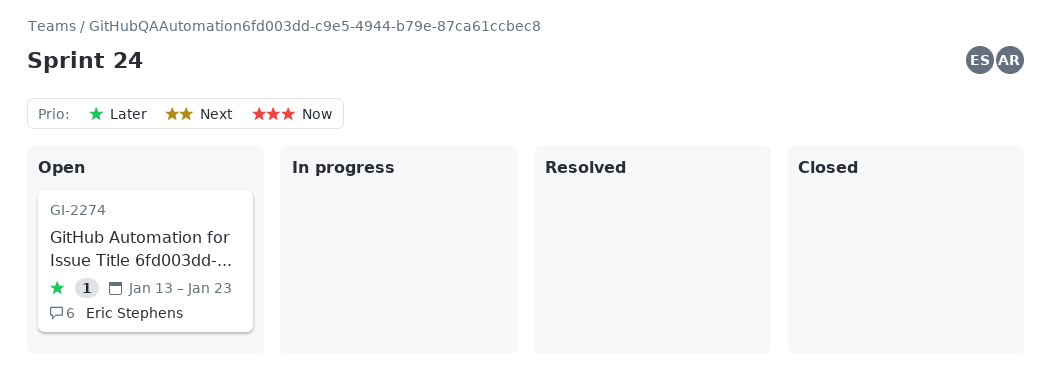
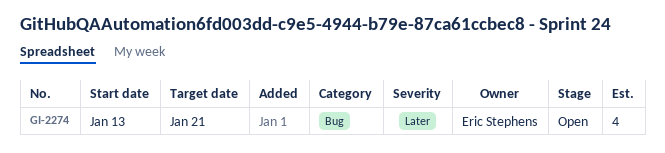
GI-2274, estimate: 1 -> 4
GI-2274, due: Jan 23 -> Jan 21

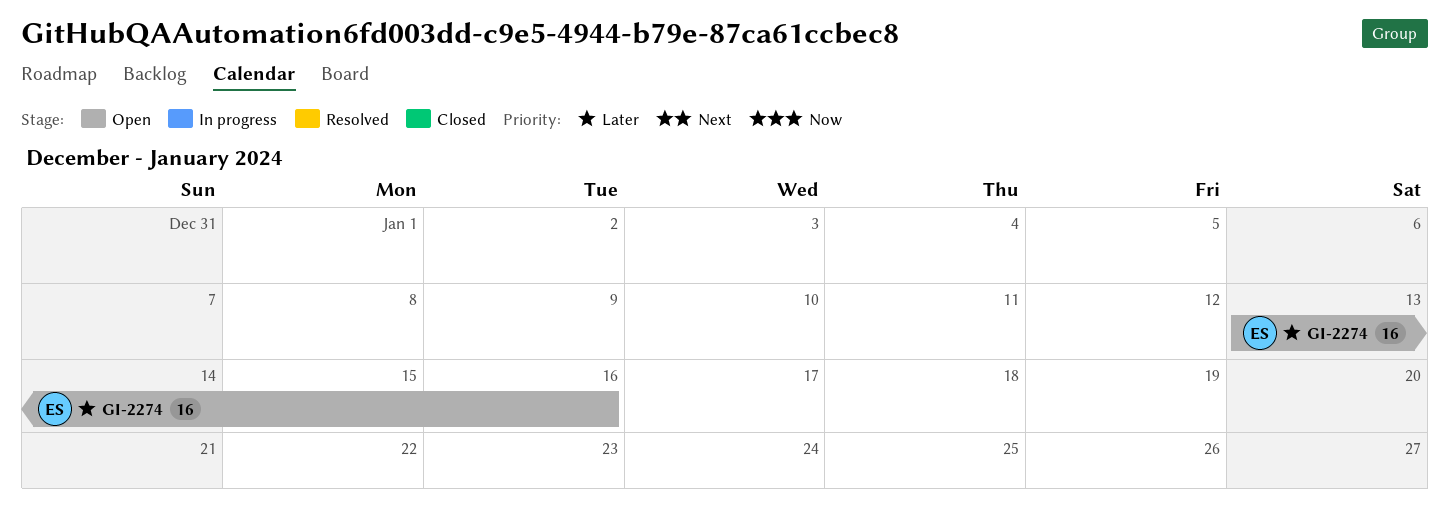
GI-2274, estimate: 4 -> 16
GI-2274, due: Jan 21 -> Jan 16

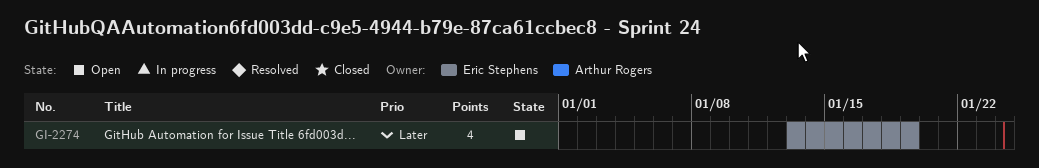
GI-2274, estimate: 16 -> 4
GI-2274, due: Jan 16 -> Jan 19

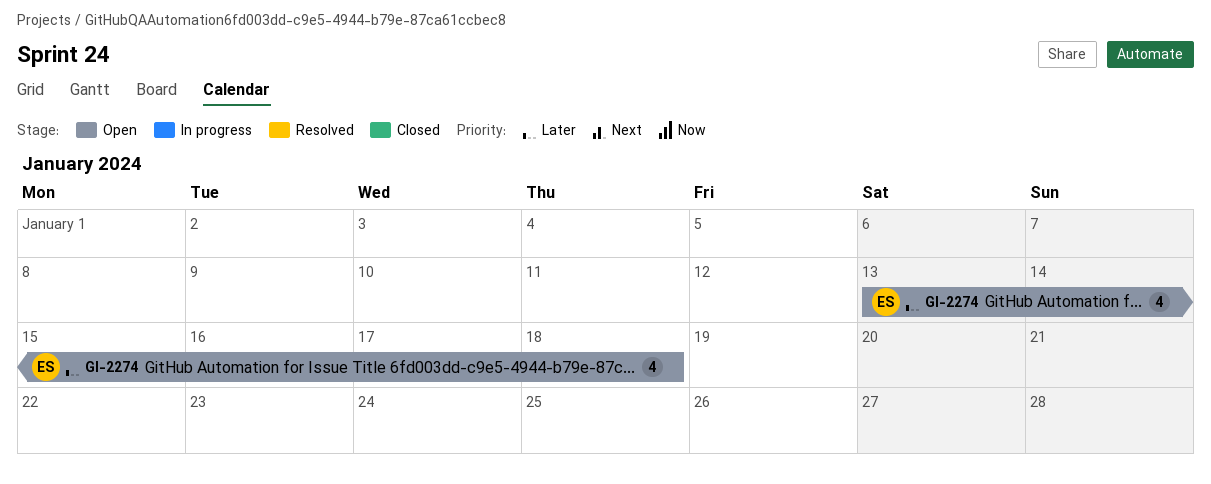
GI-2274, due: Jan 19 -> Jan 18

